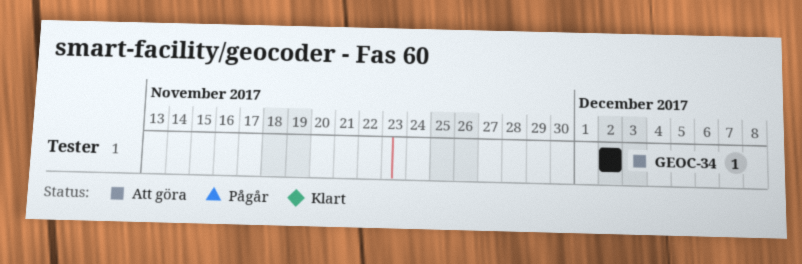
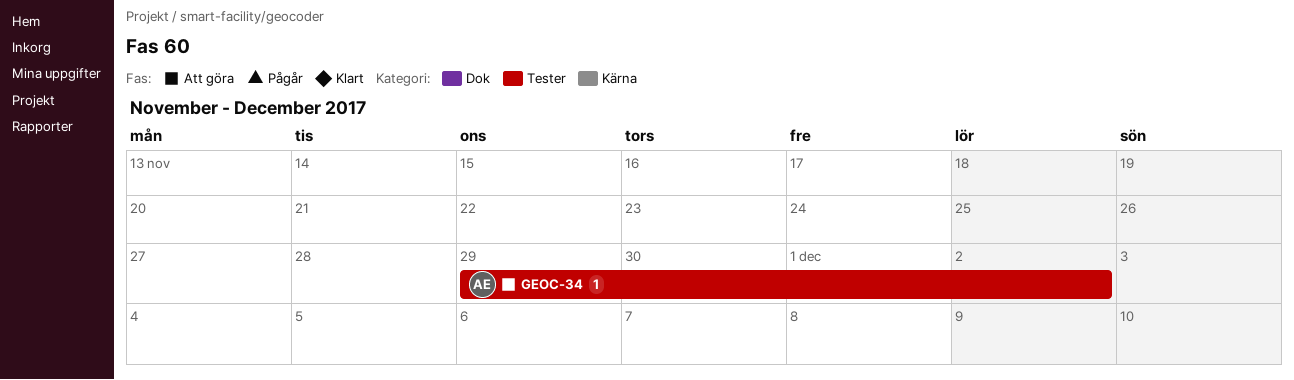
GEOC-34, start: Dec 2 -> Nov 29

